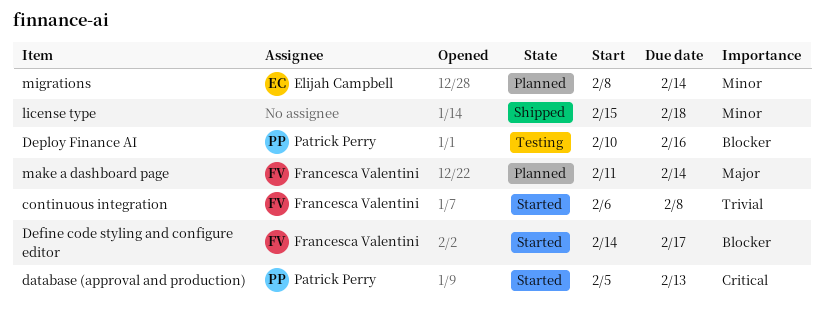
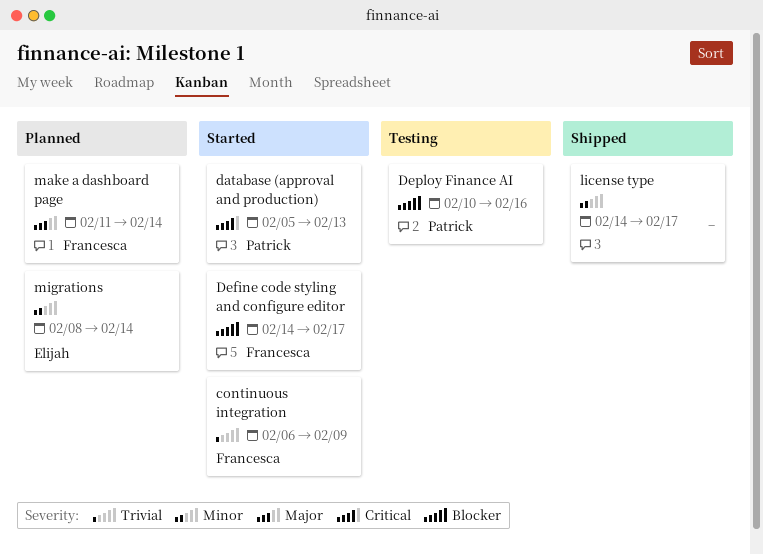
continuous integration, due: Feb 8 -> Feb 9
license type, start: Feb 15 -> Feb 14
license type, due: Feb 18 -> Feb 17

